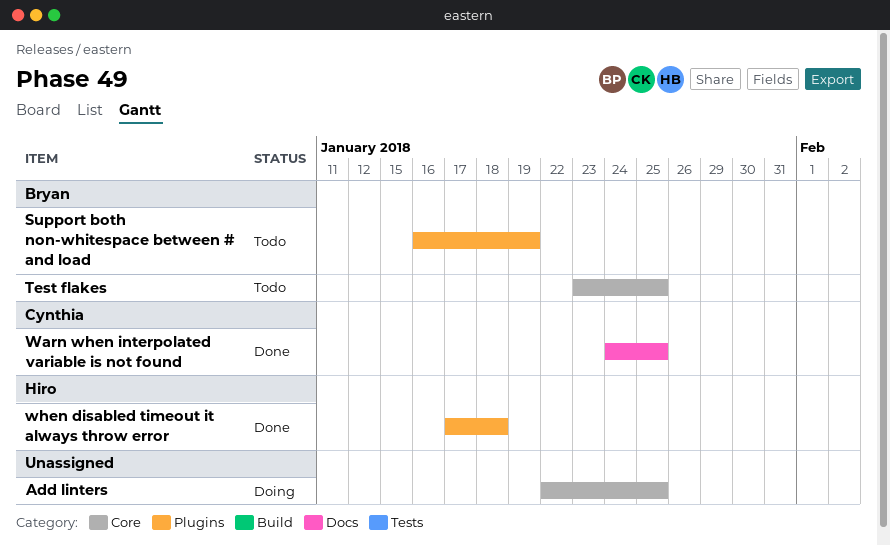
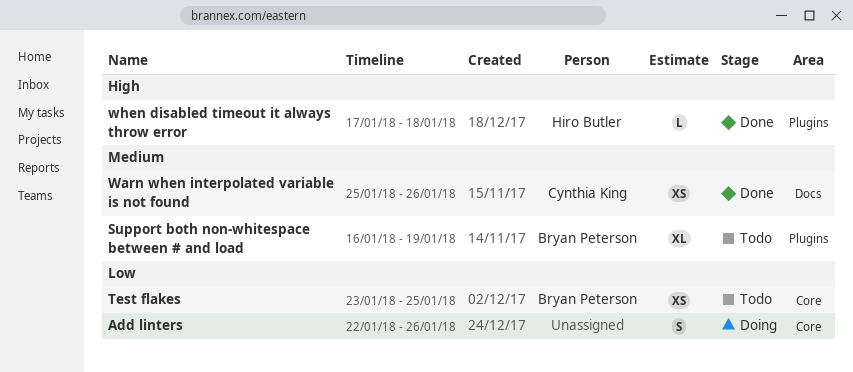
Add linters, due: Jan 25 -> Jan 26
Warn when interpolated variable is not found, start: Jan 24 -> Jan 25
Warn when interpolated variable is not found, due: Jan 25 -> Jan 26

